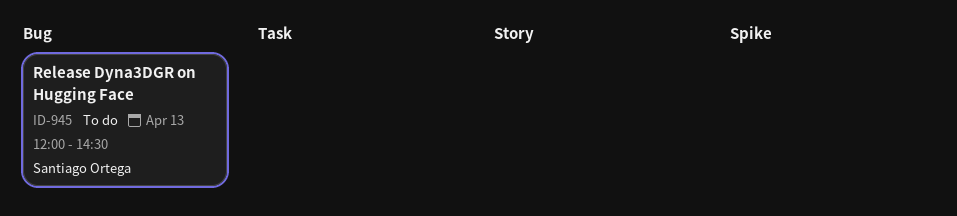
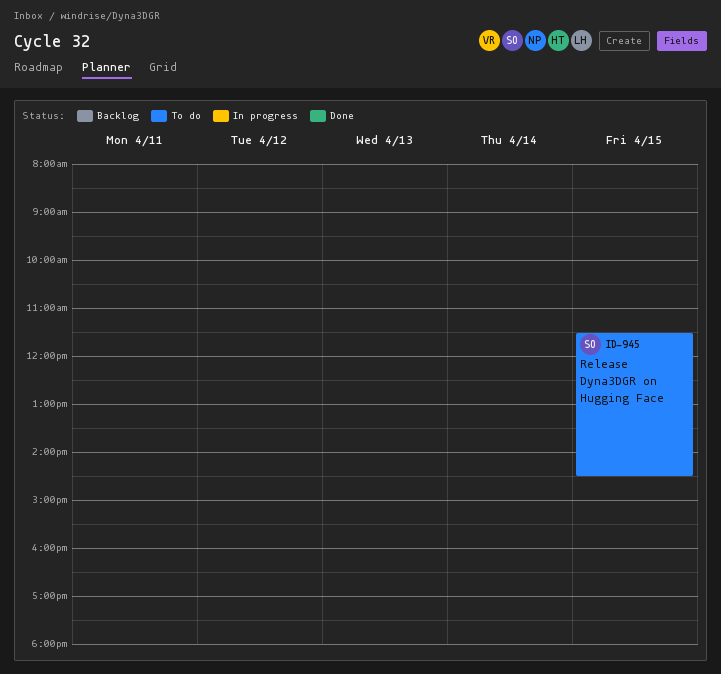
ID-945, day: Apr 13 -> Apr 15
ID-945, begins: 12:00 -> 11:30

